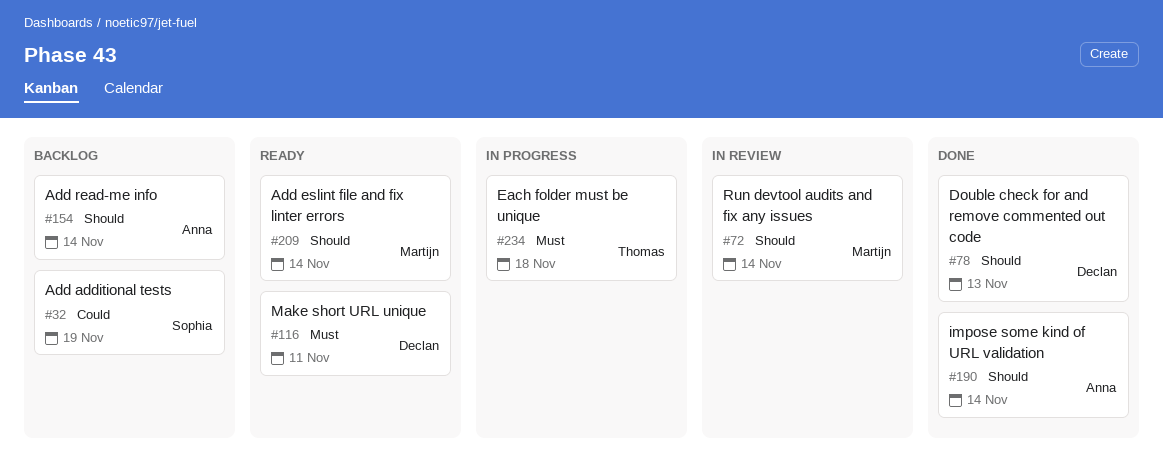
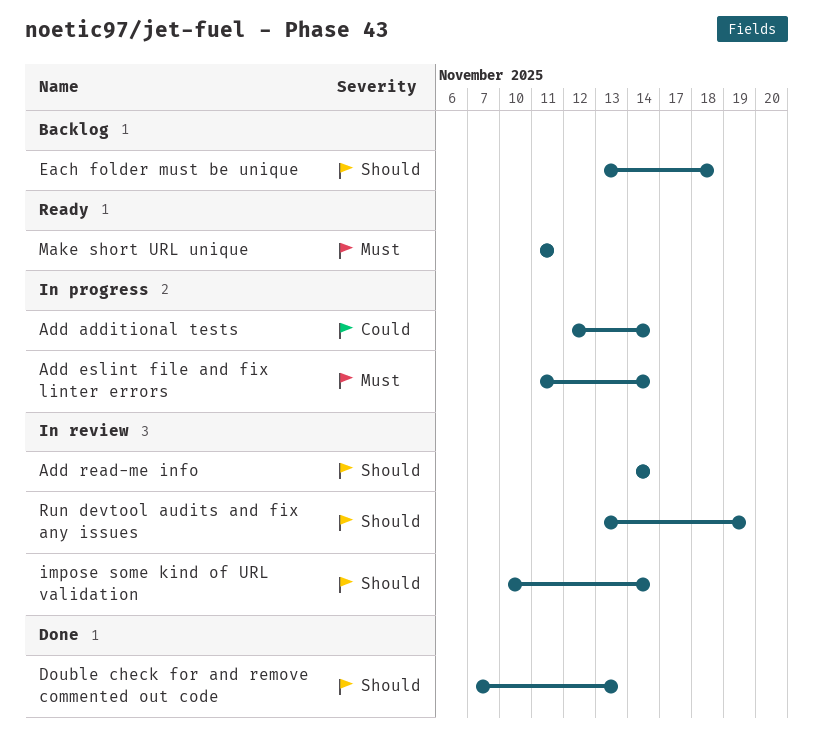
Add additional tests, status: Backlog -> In progress
Add additional tests, due: Nov 19 -> Nov 14
Add eslint file and fix linter errors, status: Ready -> In progress
Add eslint file and fix linter errors, priority: Should -> Must
Add read-me info, status: Backlog -> In review
Each folder must be unique, status: In progress -> Backlog
Each folder must be unique, priority: Must -> Should
impose some kind of URL validation, status: Done -> In review
Run devtool audits and fix any issues, due: Nov 14 -> Nov 19

